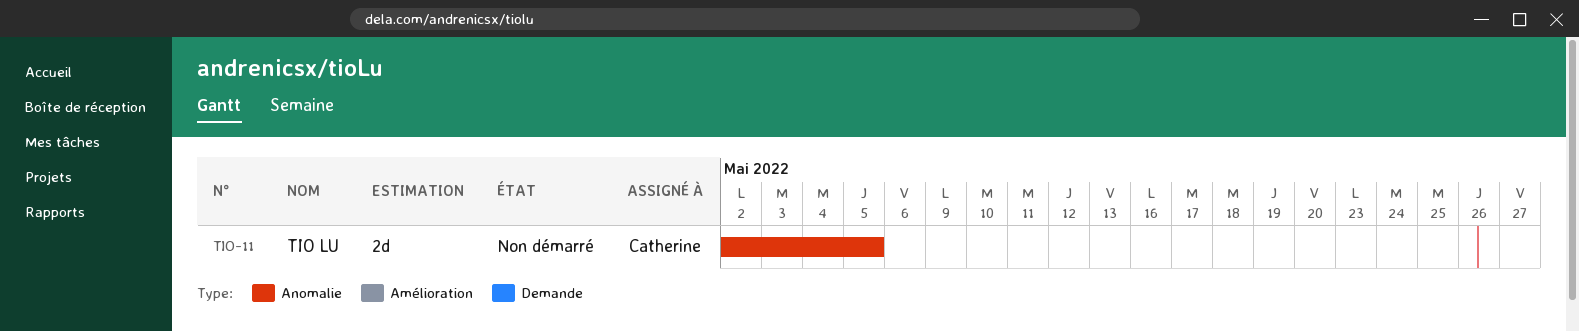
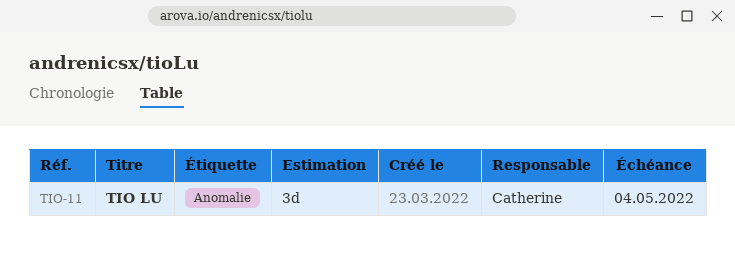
TIO-11, estimate: 2d -> 3d
TIO-11, due: May 5 -> May 4

